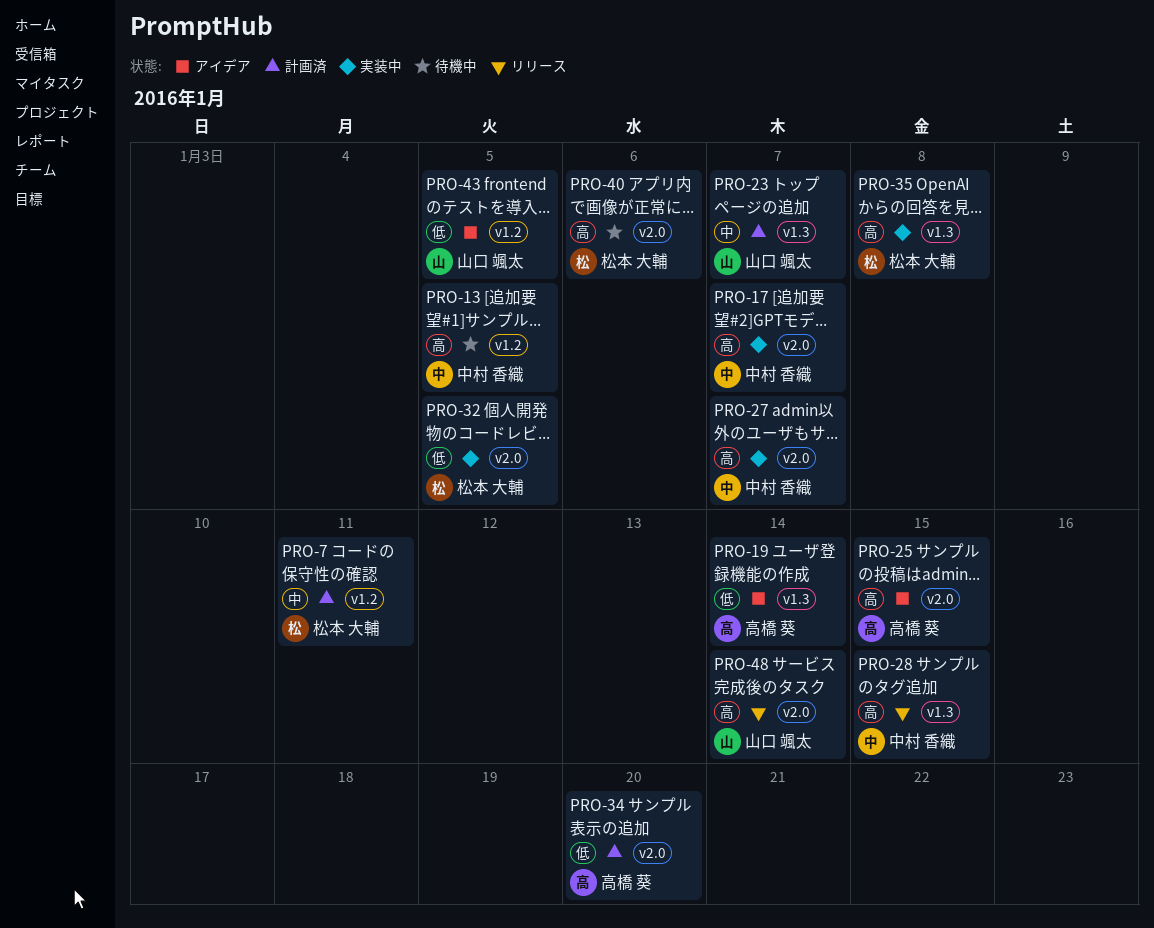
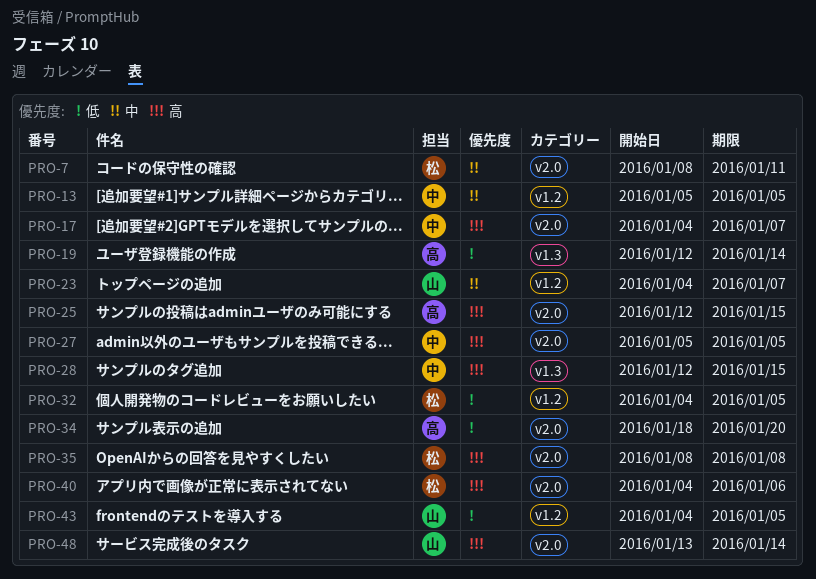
PRO-7, label: v1.2 -> v2.0
PRO-13, priority: 高 -> 中
PRO-23, label: v1.3 -> v1.2
PRO-27, due: Jan 7 -> Jan 5
PRO-32, label: v2.0 -> v1.2
PRO-35, label: v1.3 -> v2.0

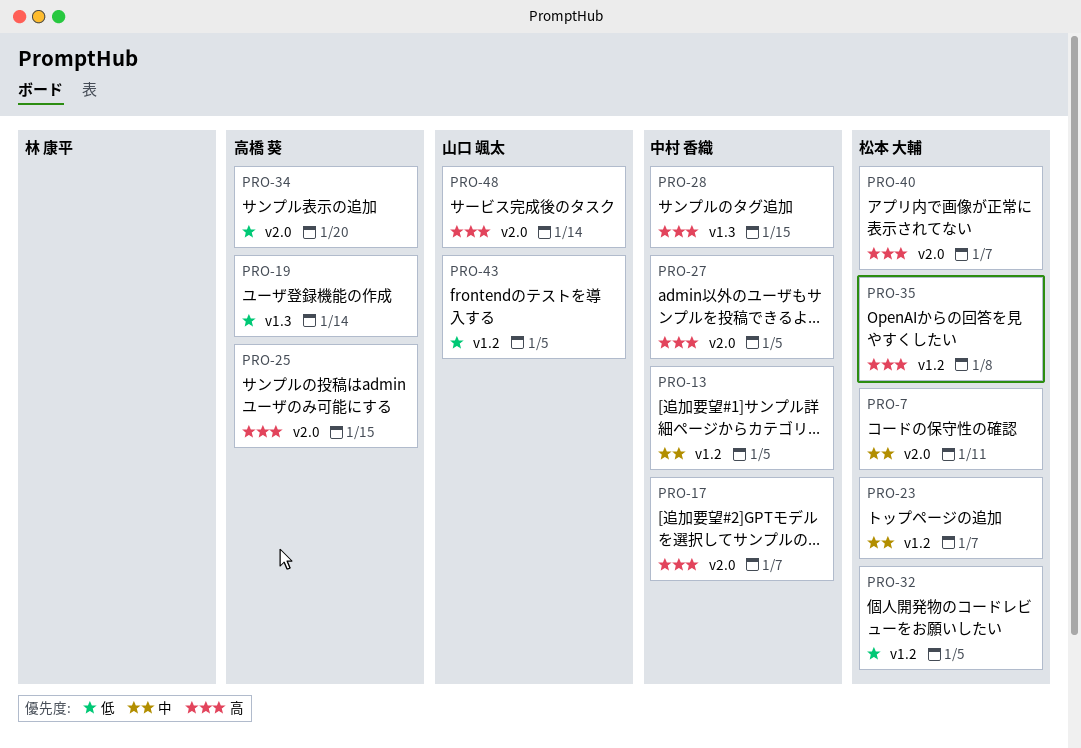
PRO-23, owner: 山口 颯太 -> 松本 大輔
PRO-35, label: v2.0 -> v1.2
PRO-40, due: Jan 6 -> Jan 7

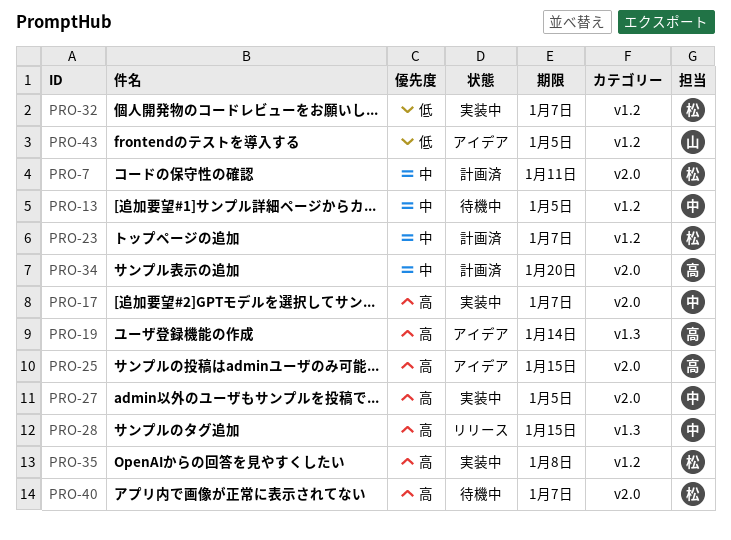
PRO-19, priority: 低 -> 高
PRO-32, due: Jan 5 -> Jan 7
PRO-34, priority: 低 -> 中
PRO-48: present -> none

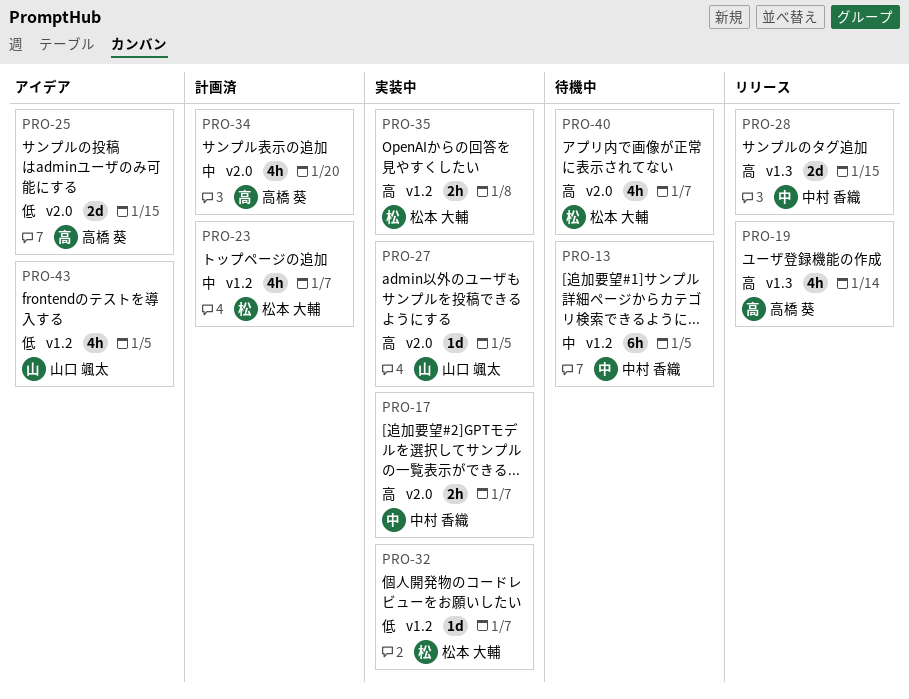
PRO-7: present -> none
PRO-19, status: アイデア -> リリース
PRO-25, priority: 高 -> 低
PRO-27, owner: 中村 香織 -> 山口 颯太

